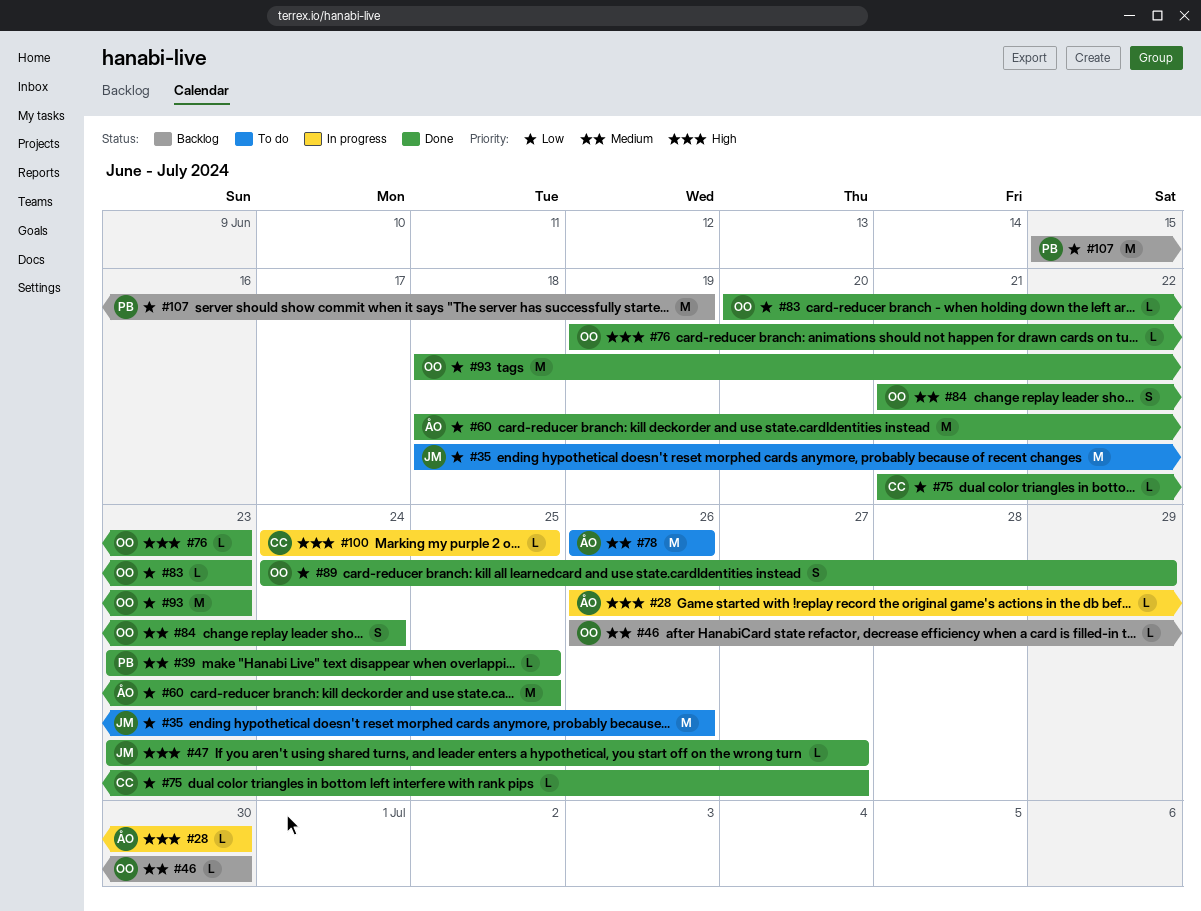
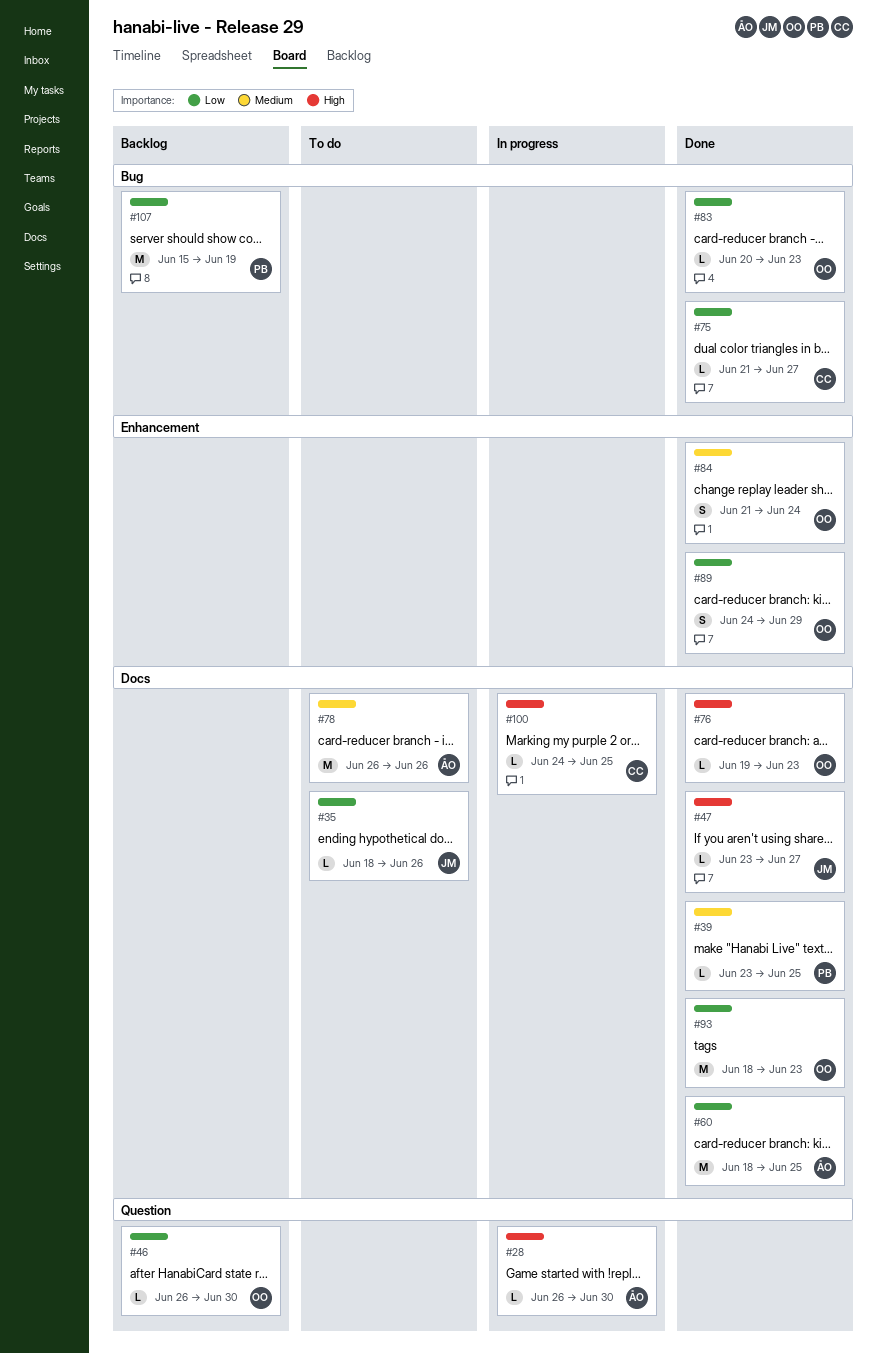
#35, estimate: M -> L
#46, priority: Medium -> Low

